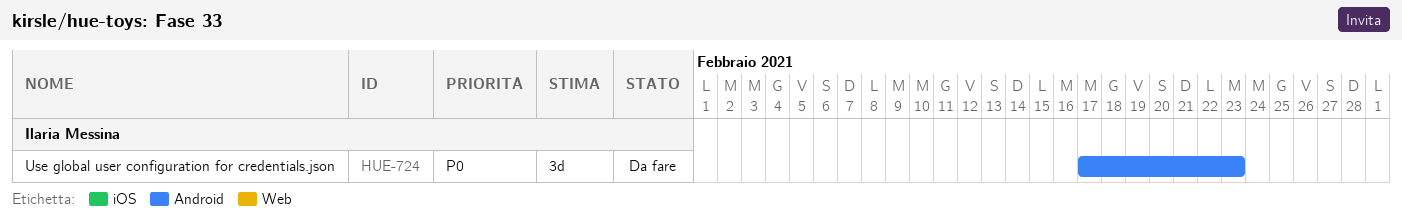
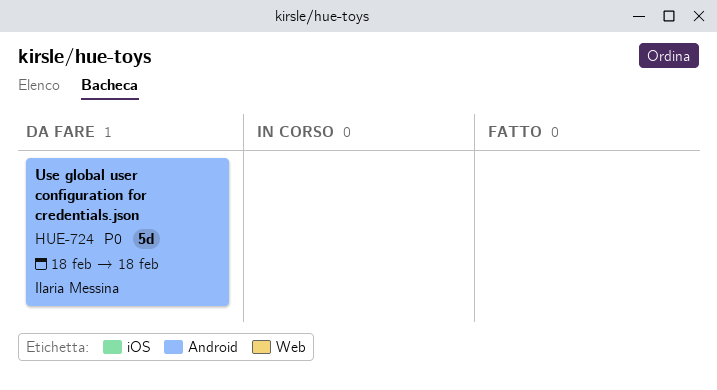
HUE-724, estimate: 3d -> 5d
HUE-724, start: Feb 17 -> Feb 18
HUE-724, due: Feb 23 -> Feb 18

